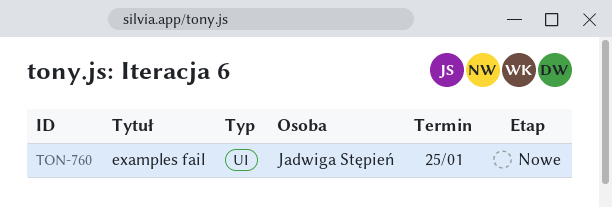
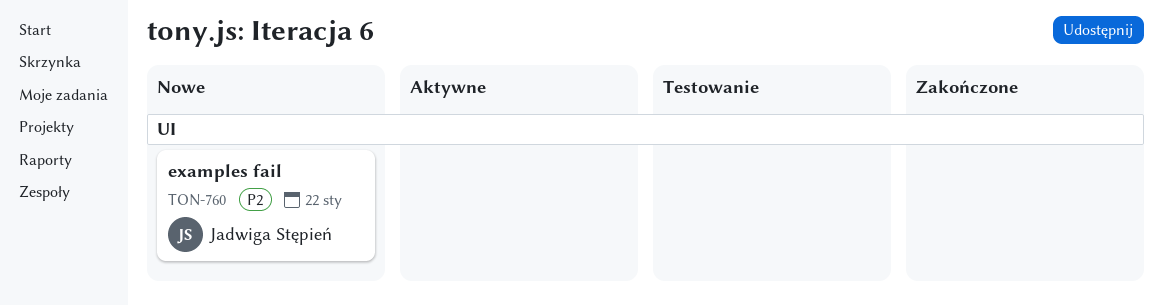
TON-760, due: Jan 25 -> Jan 22

